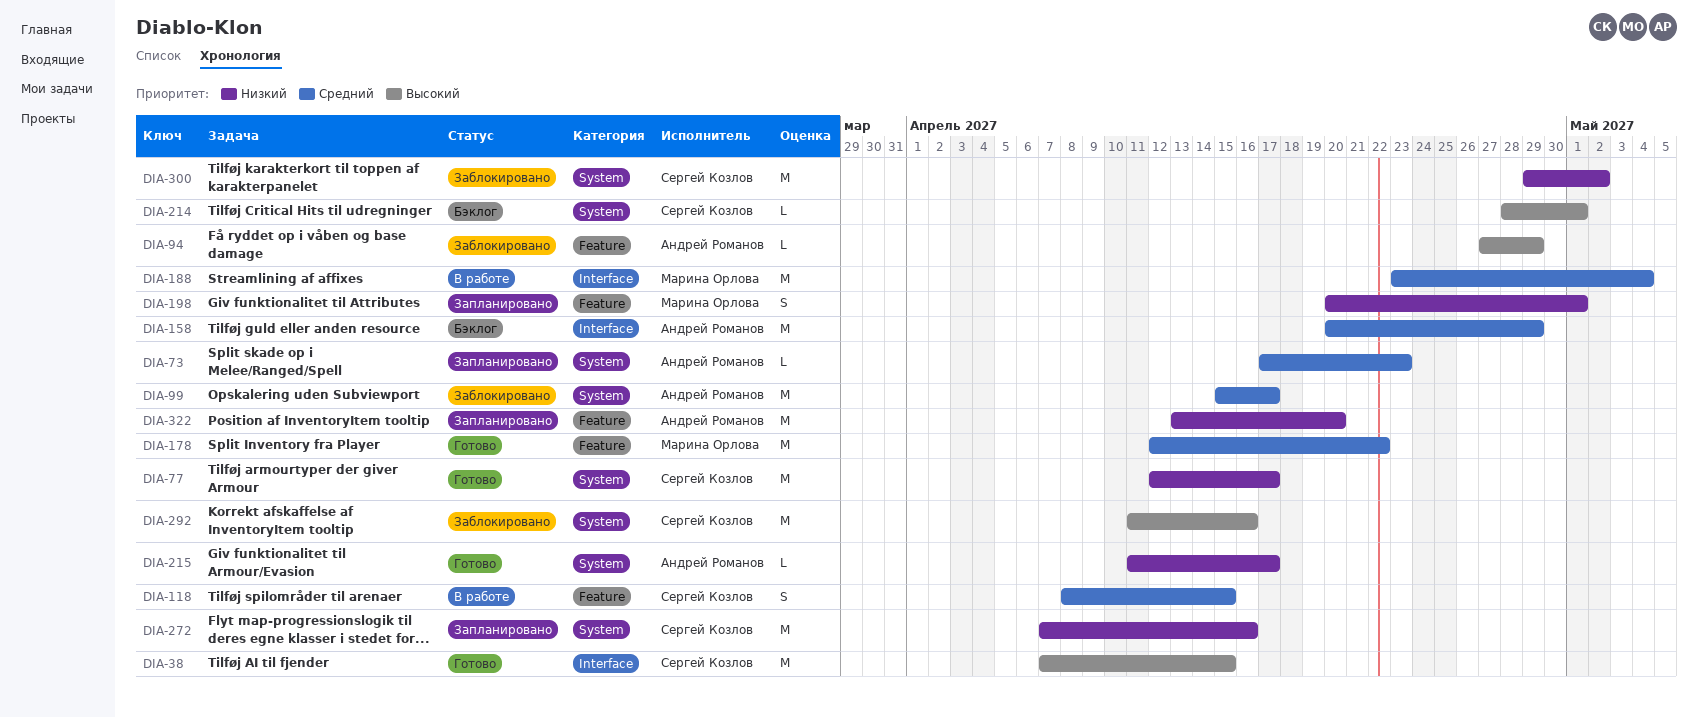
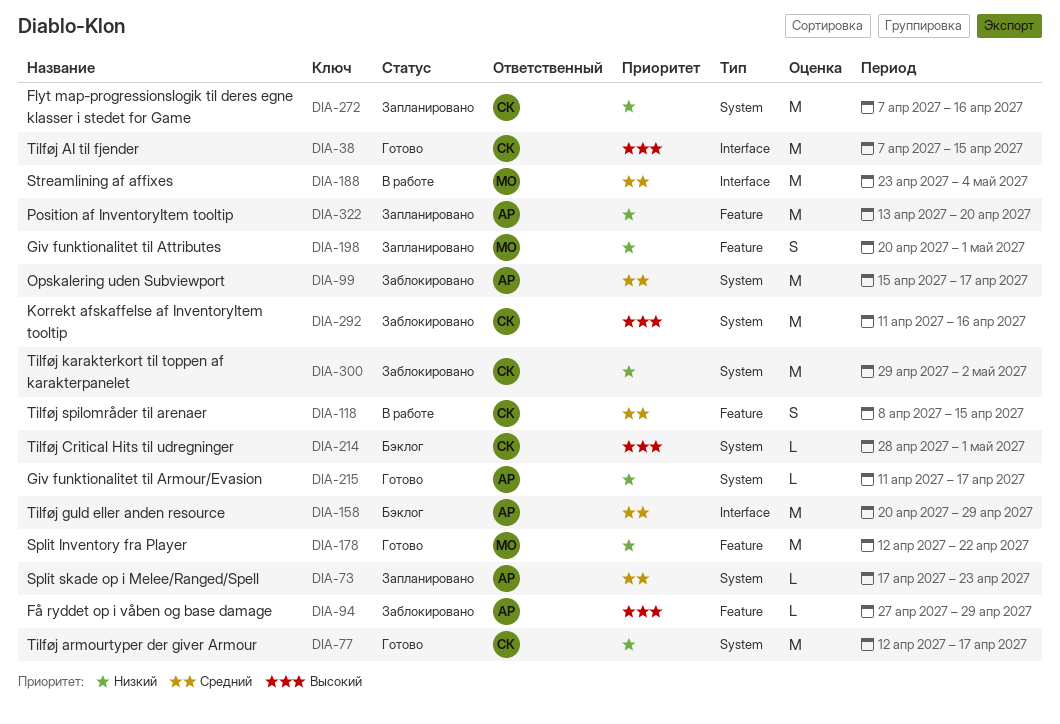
DIA-178, priority: Средний -> Низкий

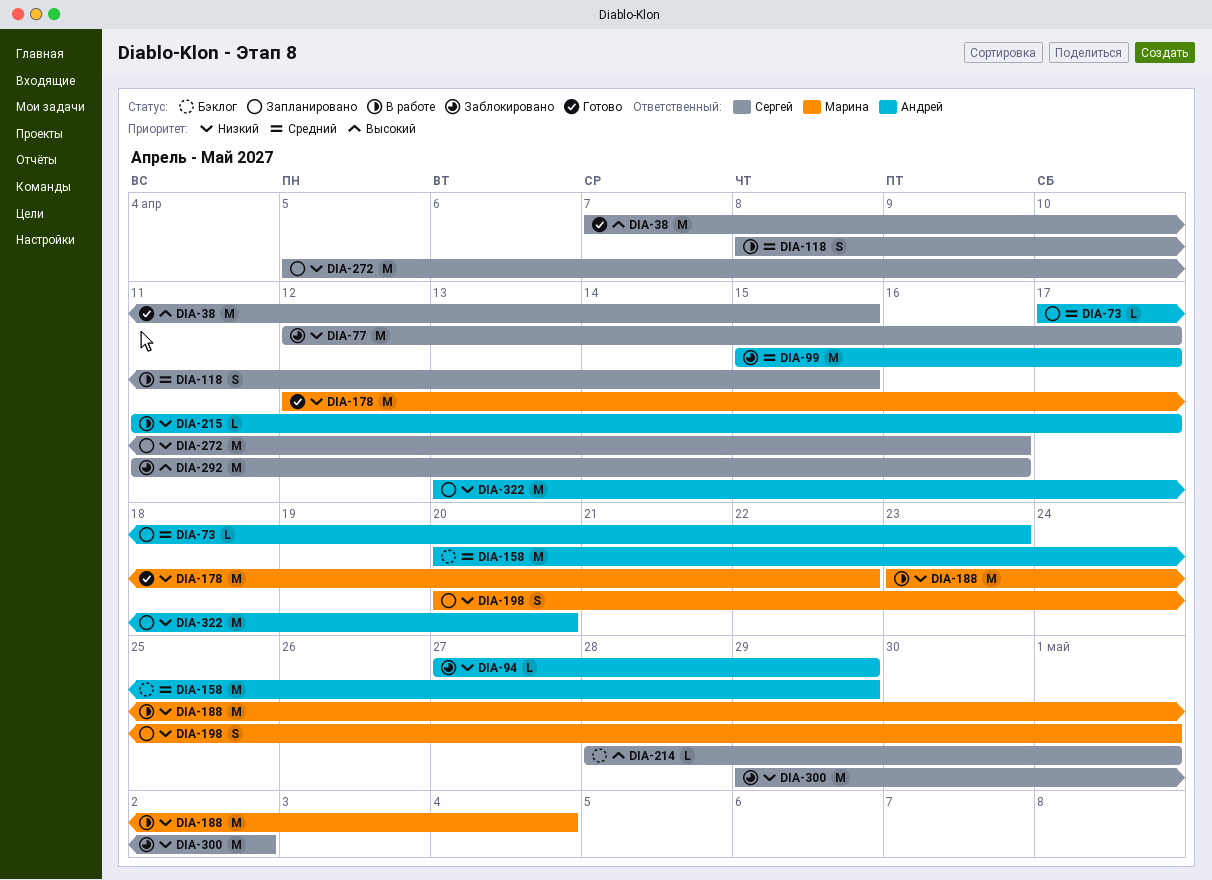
DIA-77, status: Готово -> Заблокировано
DIA-94, priority: Высокий -> Низкий
DIA-188, priority: Средний -> Низкий
DIA-215, status: Готово -> В работе
DIA-272, start: Apr 7 -> Apr 5

